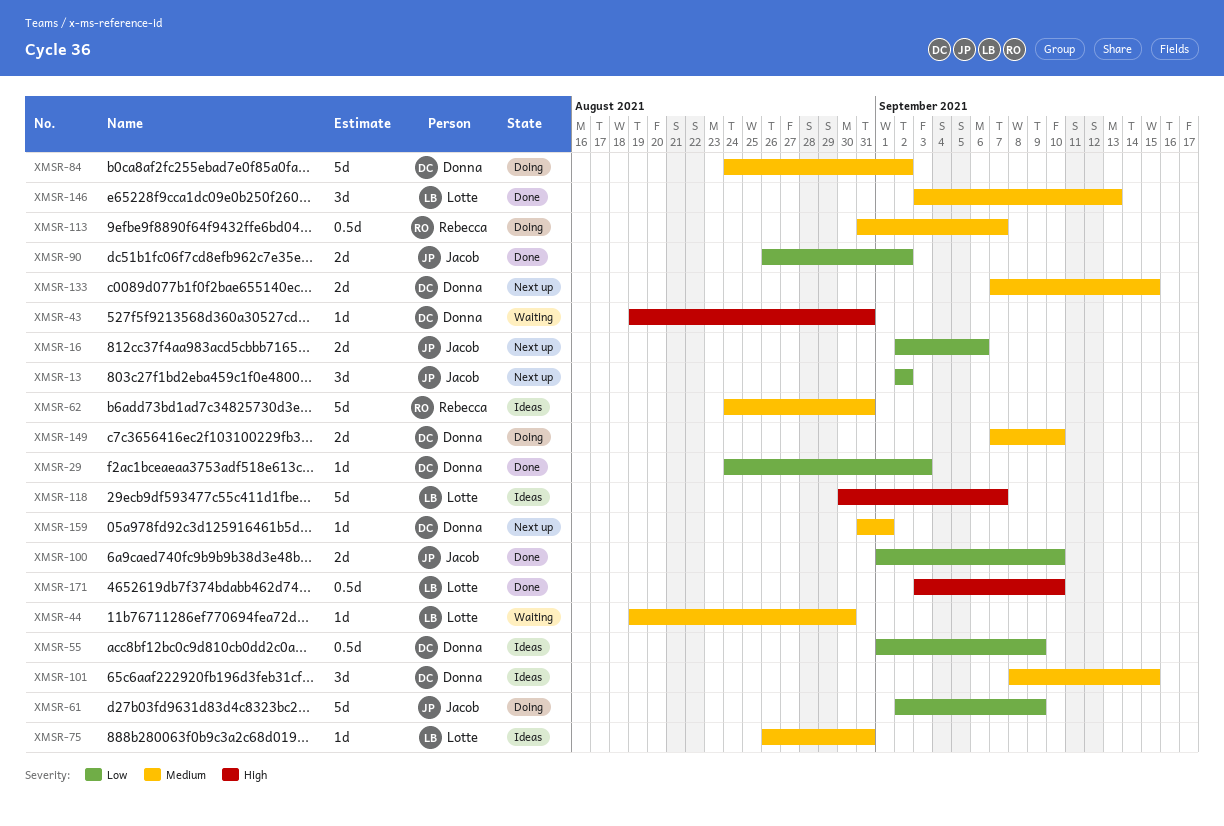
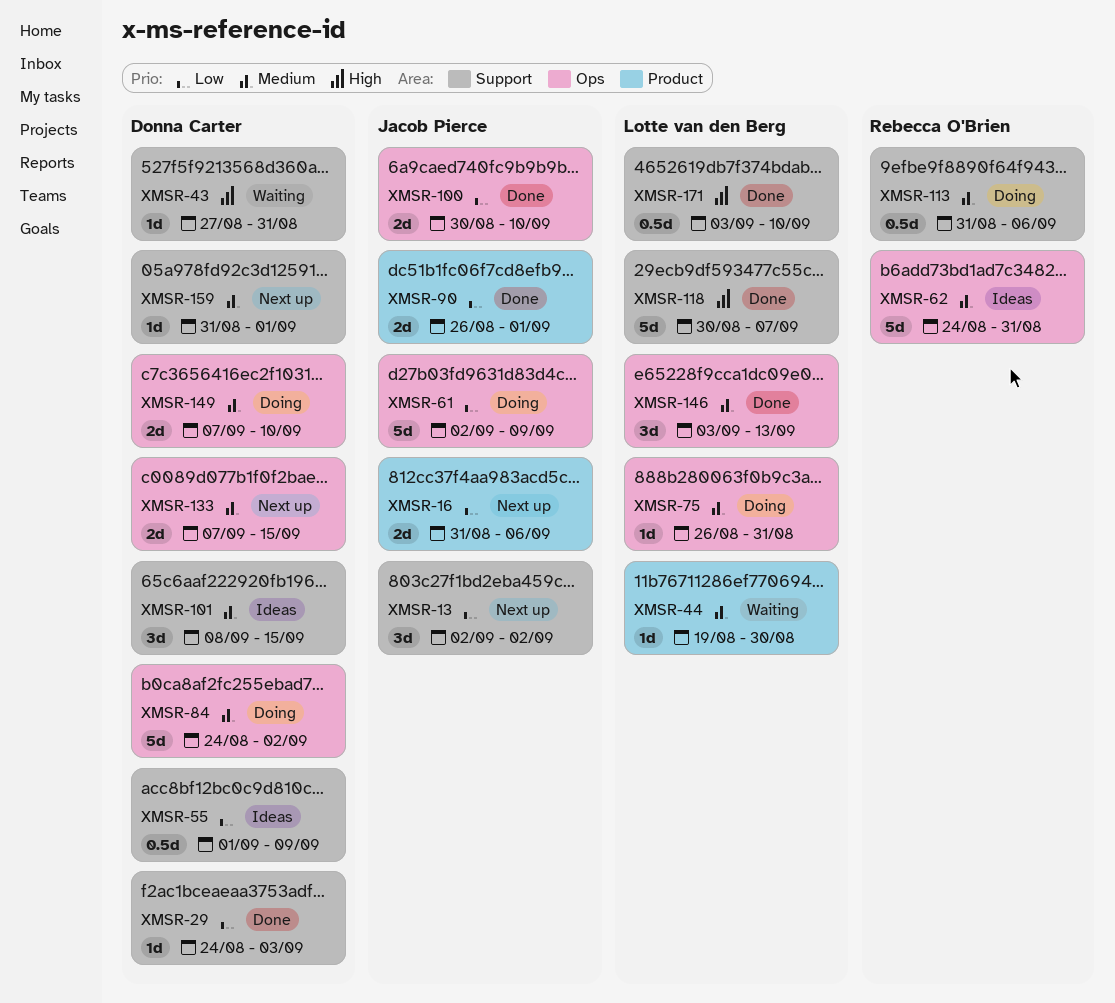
XMSR-16, start: Sep 2 -> Aug 31
XMSR-43, start: Aug 19 -> Aug 27
XMSR-75, status: Ideas -> Doing
XMSR-90, due: Sep 2 -> Sep 1
XMSR-100, start: Sep 1 -> Aug 30
XMSR-113, due: Sep 7 -> Sep 6
XMSR-118, status: Ideas -> Done

